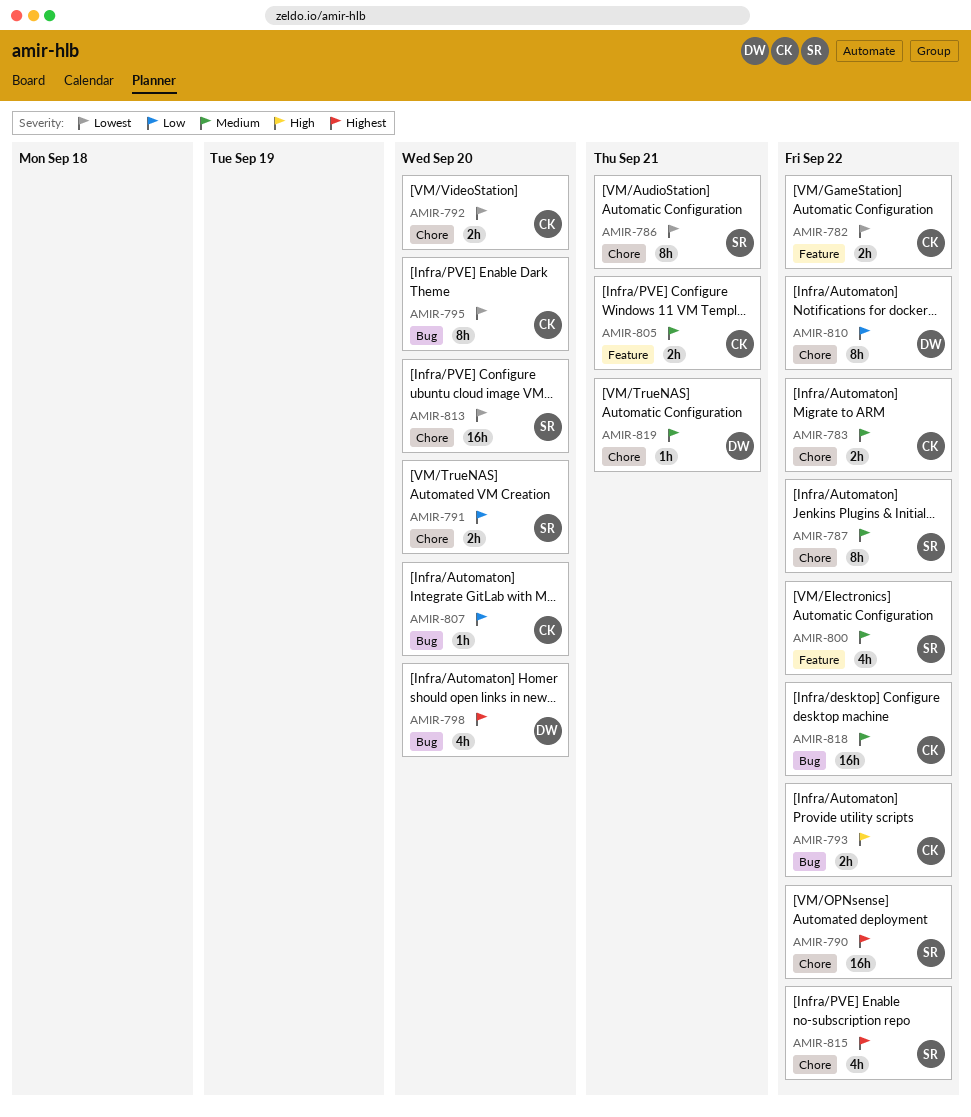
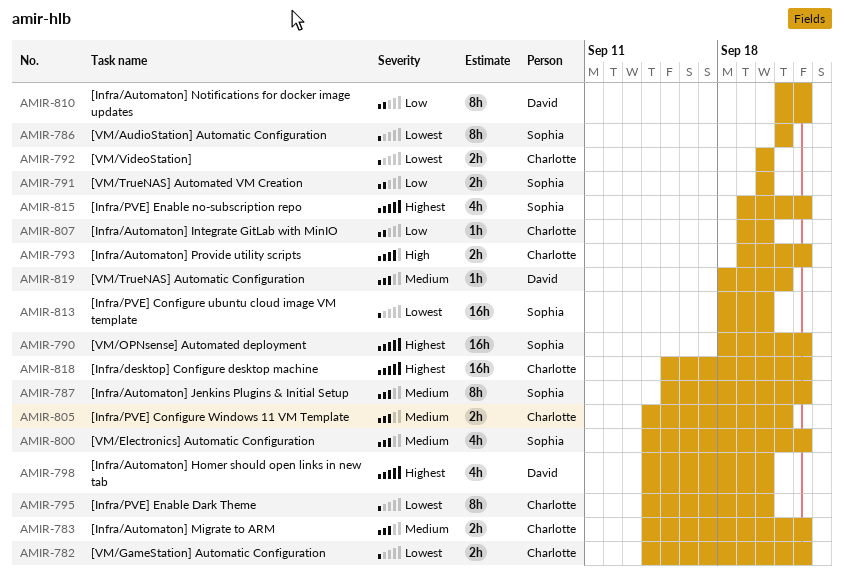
AMIR-818, priority: Medium -> Highest

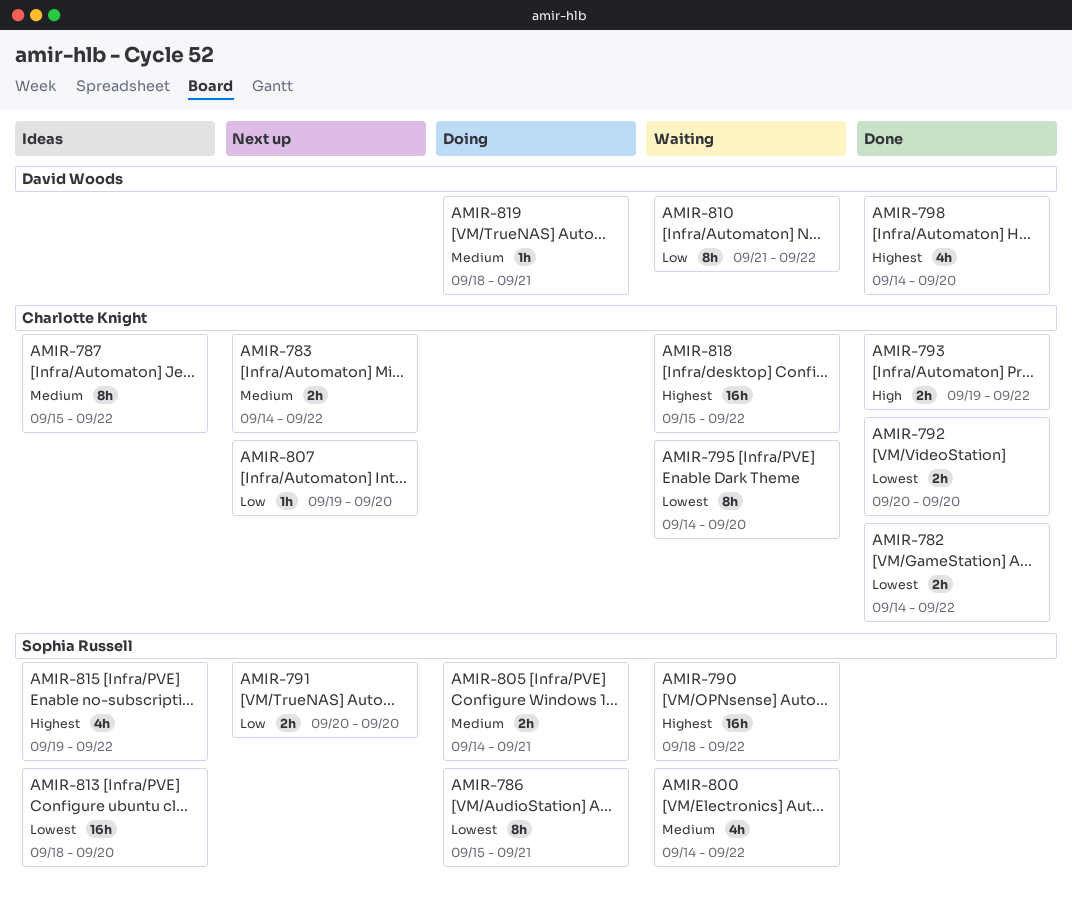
AMIR-786, start: Sep 21 -> Sep 15
AMIR-787, owner: Sophia Russell -> Charlotte Knight
AMIR-805, owner: Charlotte Knight -> Sophia Russell

